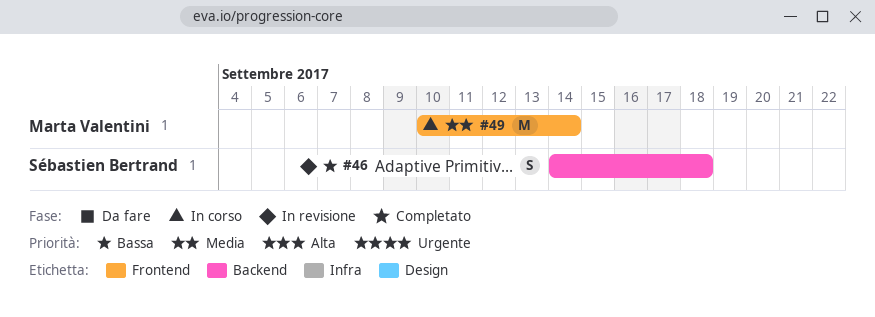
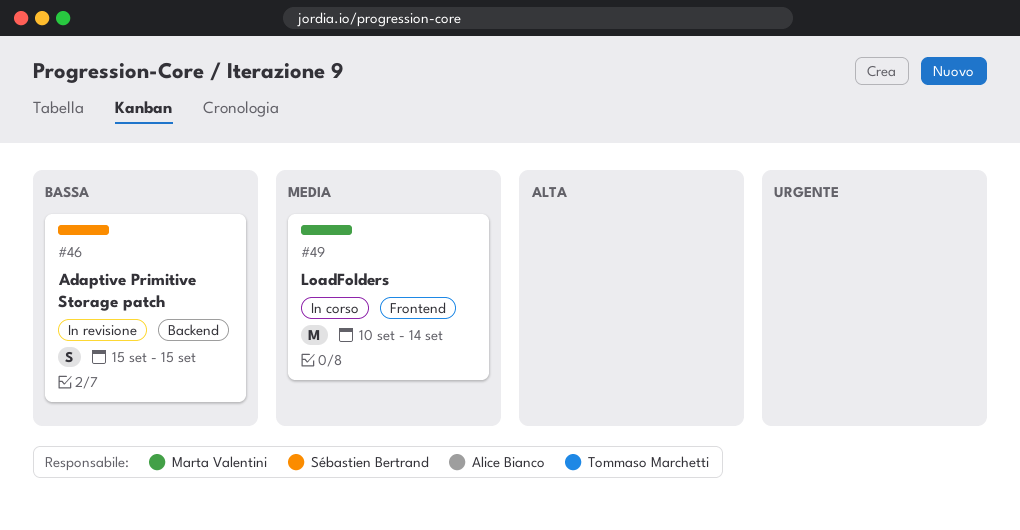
#46, start: Sep 14 -> Sep 15
#46, due: Sep 18 -> Sep 15

